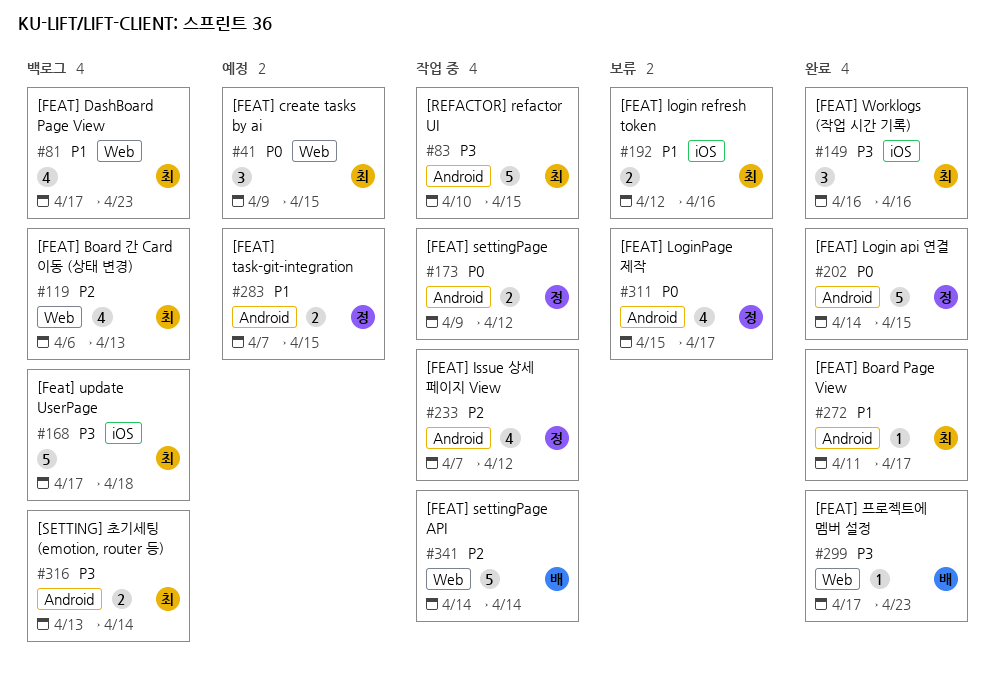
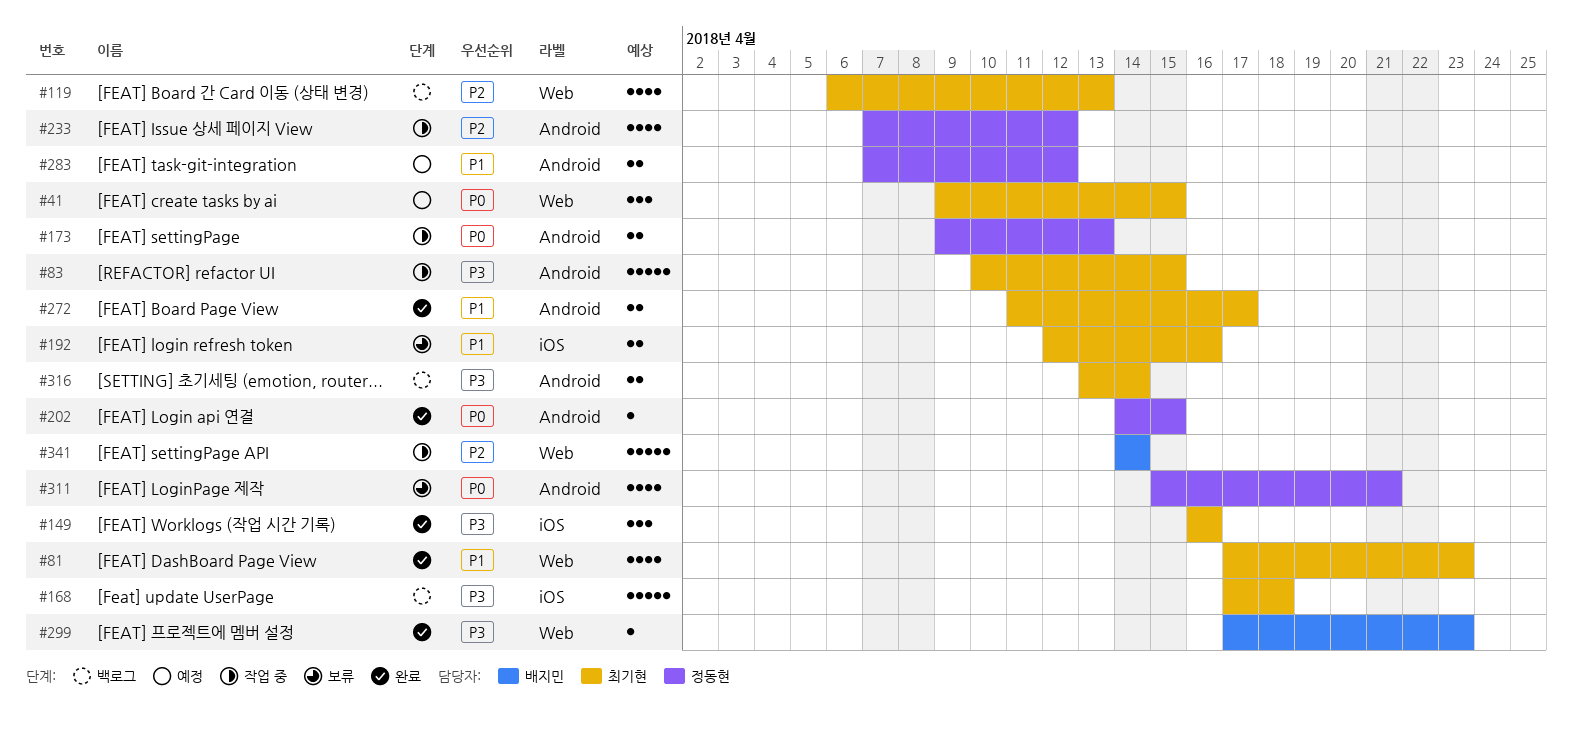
#81, status: 백로그 -> 완료
#173, due: Apr 12 -> Apr 13
#202, estimate: 5 -> 1
#272, estimate: 1 -> 2
#283, due: Apr 15 -> Apr 12
#311, due: Apr 17 -> Apr 21

